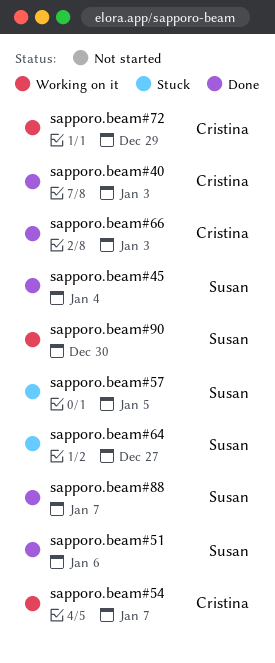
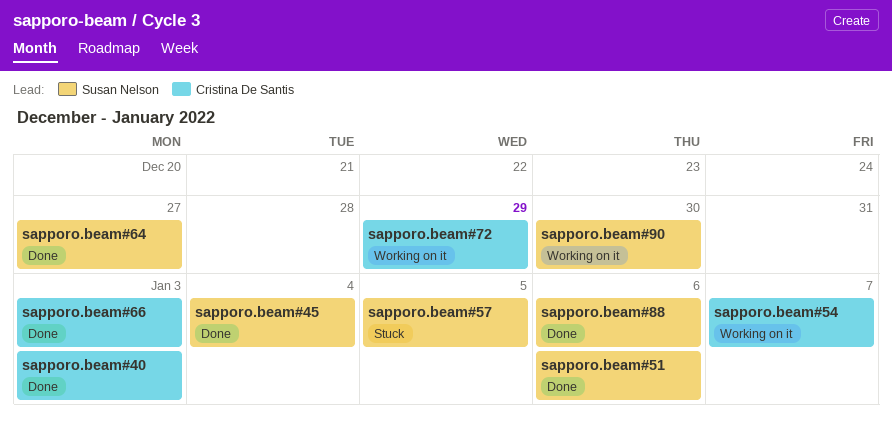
sapporo.beam#64, status: Stuck -> Done
sapporo.beam#88, due: Jan 7 -> Jan 6

